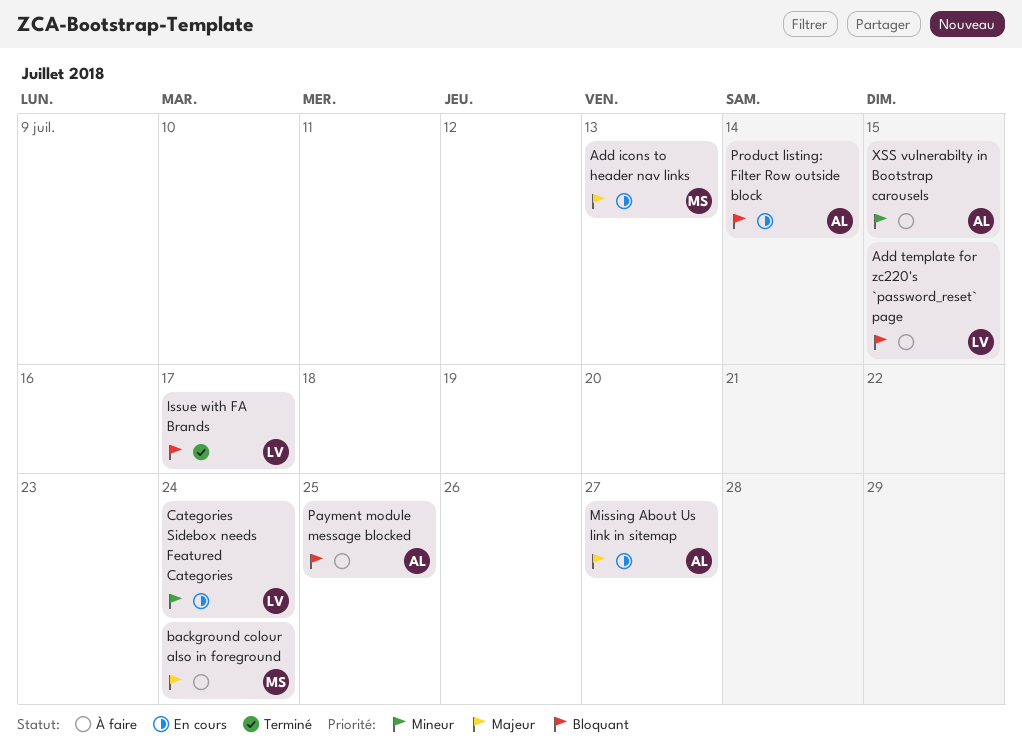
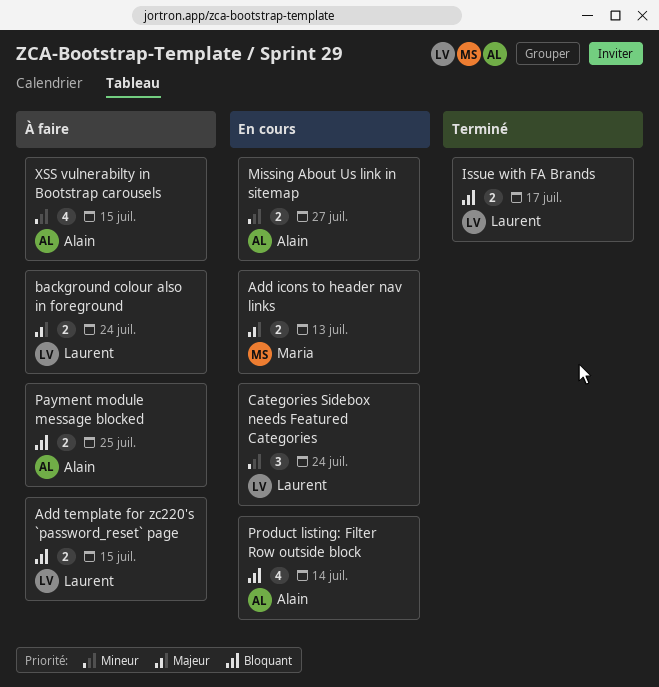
background colour also in foreground, owner: Maria -> Laurent
Missing About Us link in sitemap, priority: Majeur -> Mineur

